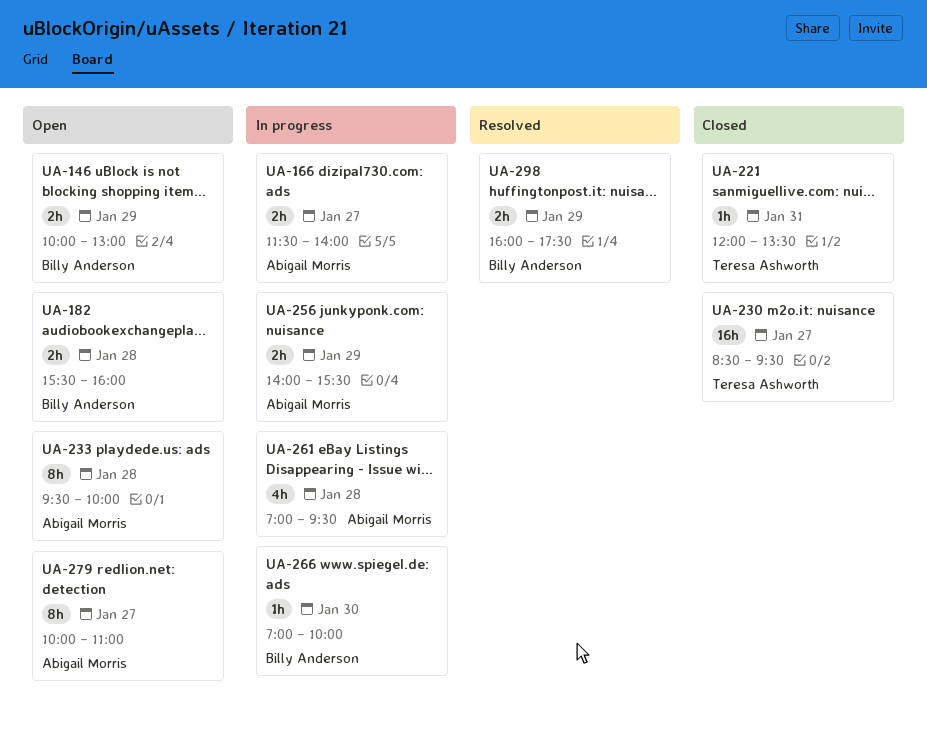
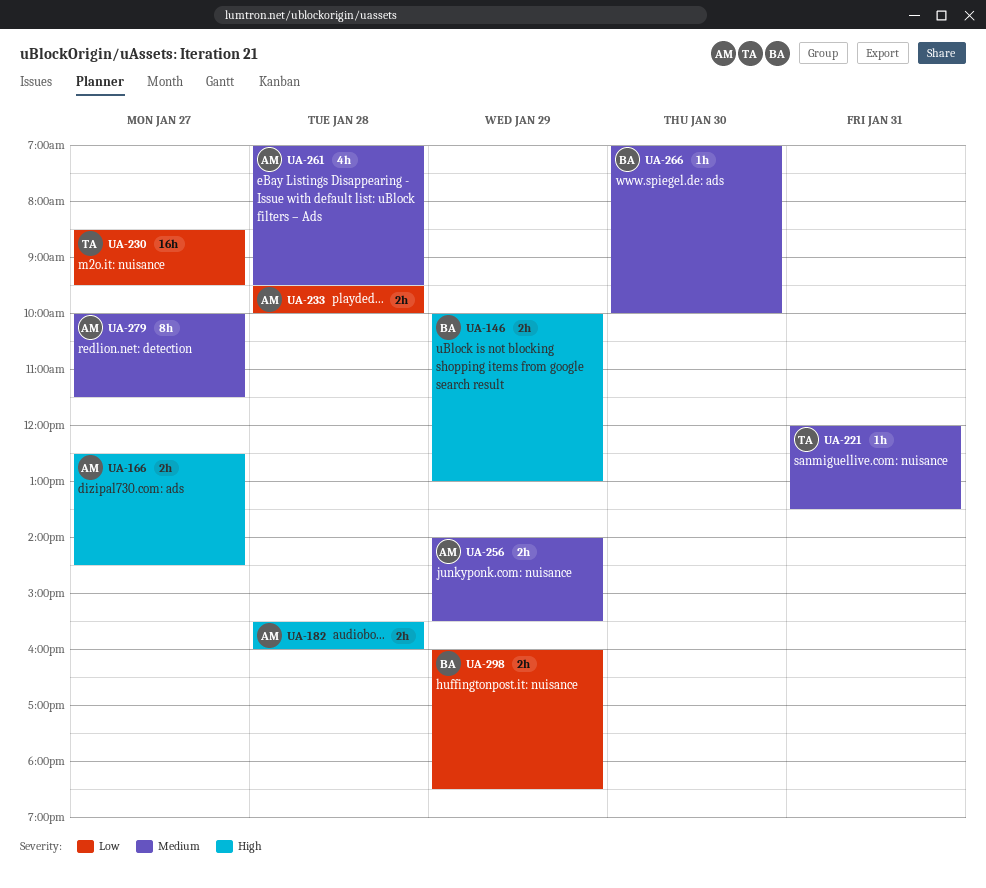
UA-166, begins: 11:30 -> 12:30
UA-166, ends: 14:00 -> 14:30
UA-182, owner: Billy Anderson -> Abigail Morris
UA-233, estimate: 8h -> 2h
UA-279, ends: 11:00 -> 11:30
UA-298, ends: 17:30 -> 18:30

